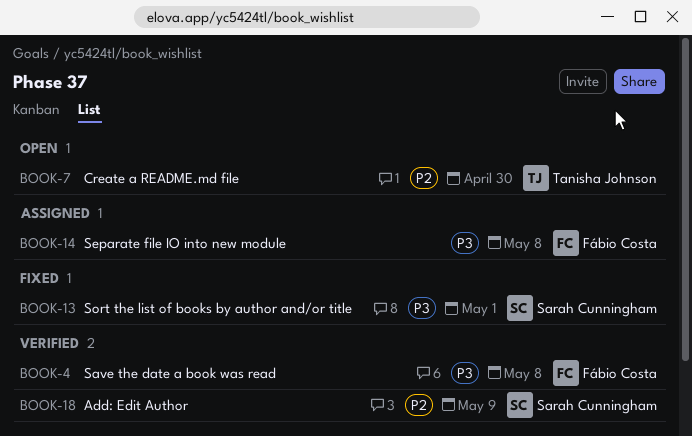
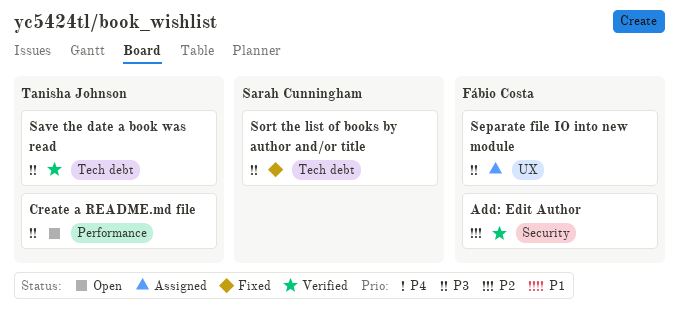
Add: Edit Author, owner: Sarah Cunningham -> Fábio Costa
Create a README.md file, priority: P2 -> P3
Save the date a book was read, owner: Fábio Costa -> Tanisha Johnson

